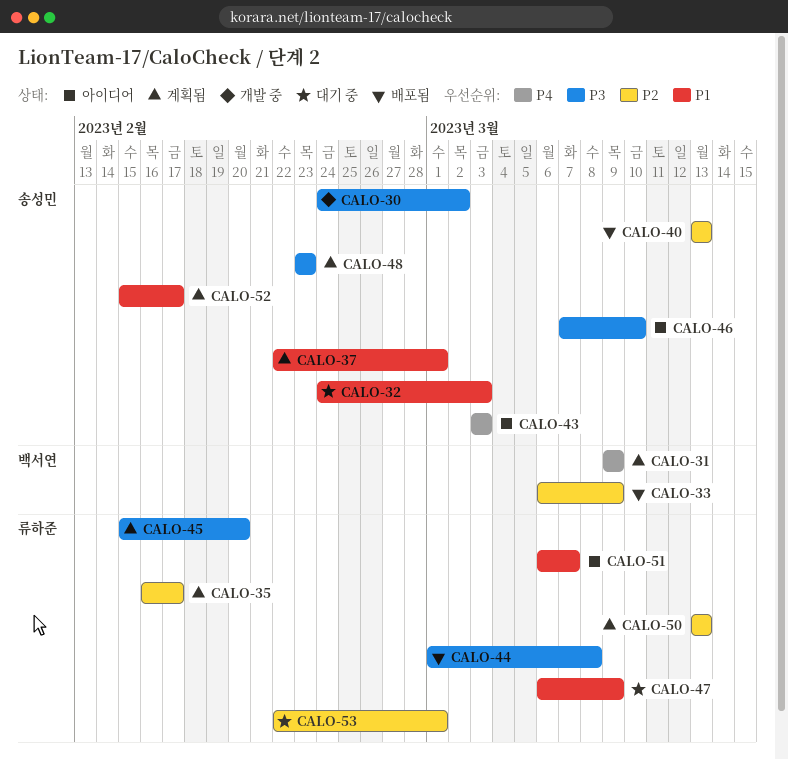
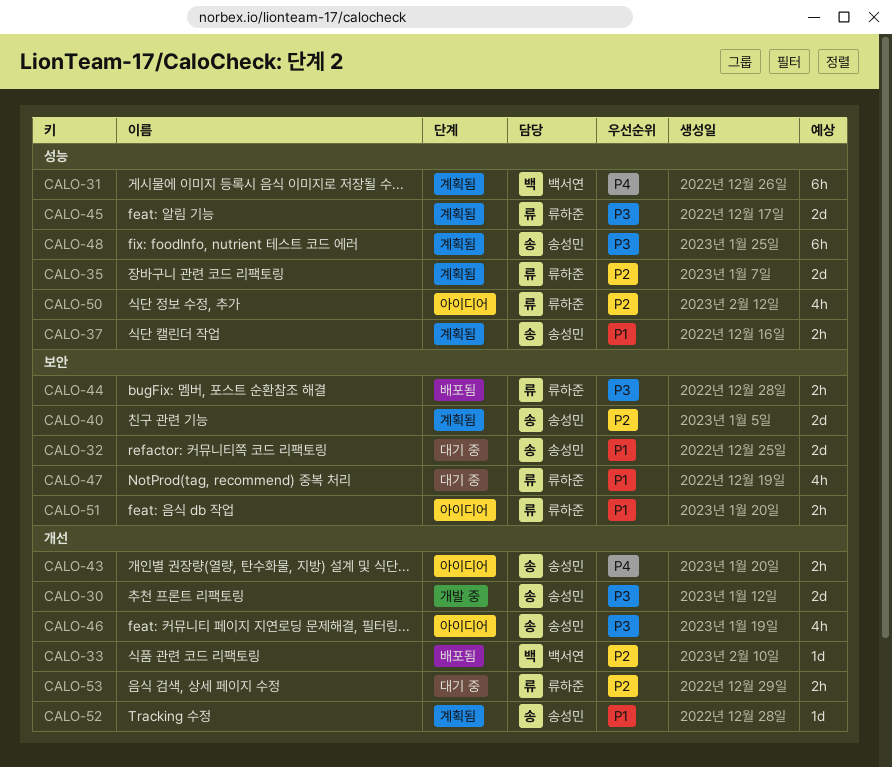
CALO-40, status: 배포됨 -> 계획됨
CALO-50, status: 계획됨 -> 아이디어

